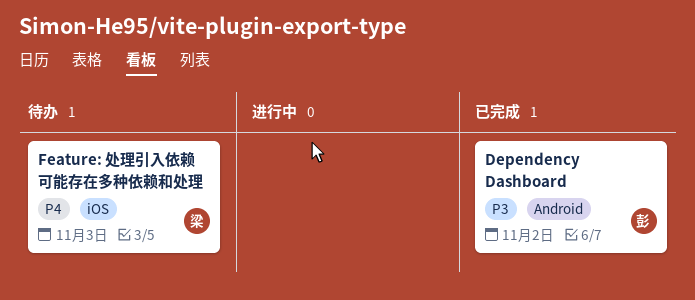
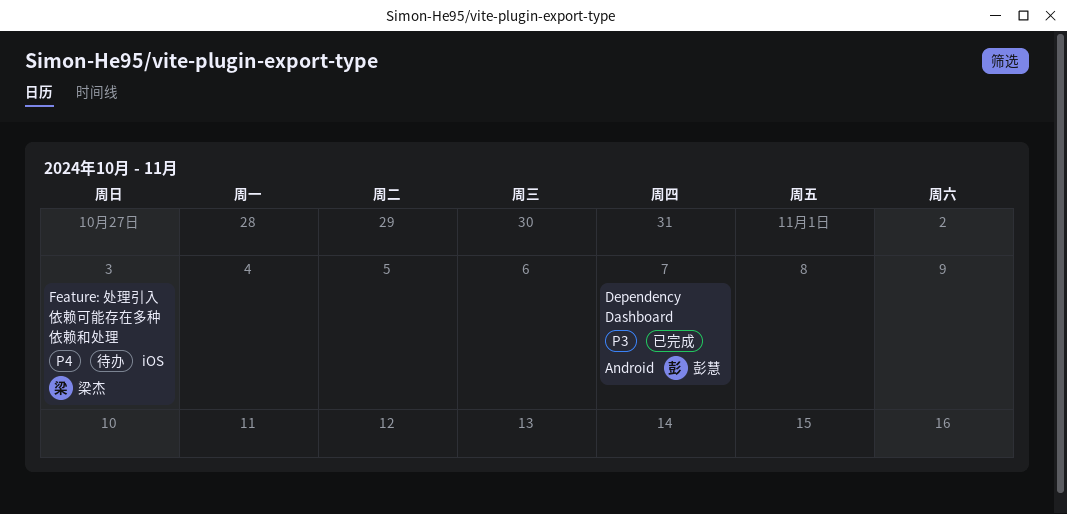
Dependency Dashboard, due: Nov 2 -> Nov 7

